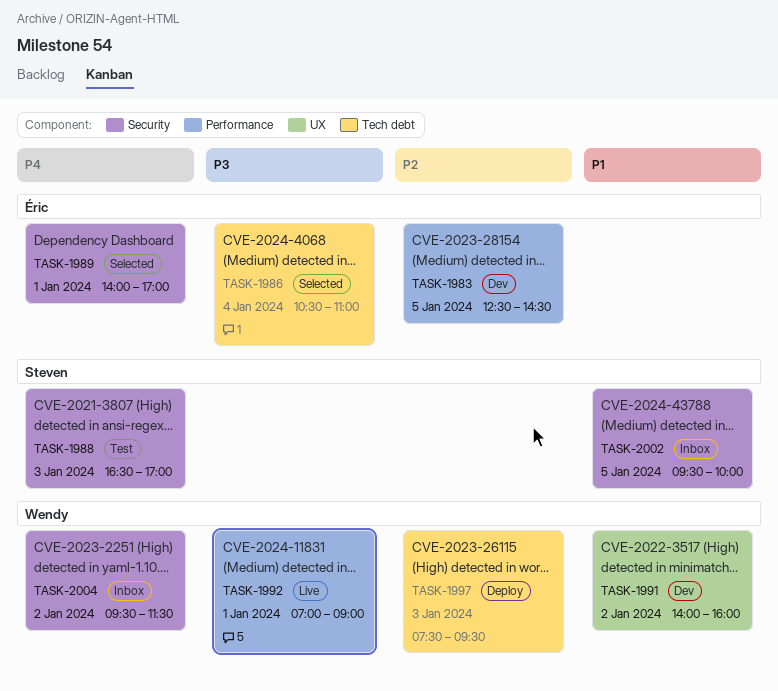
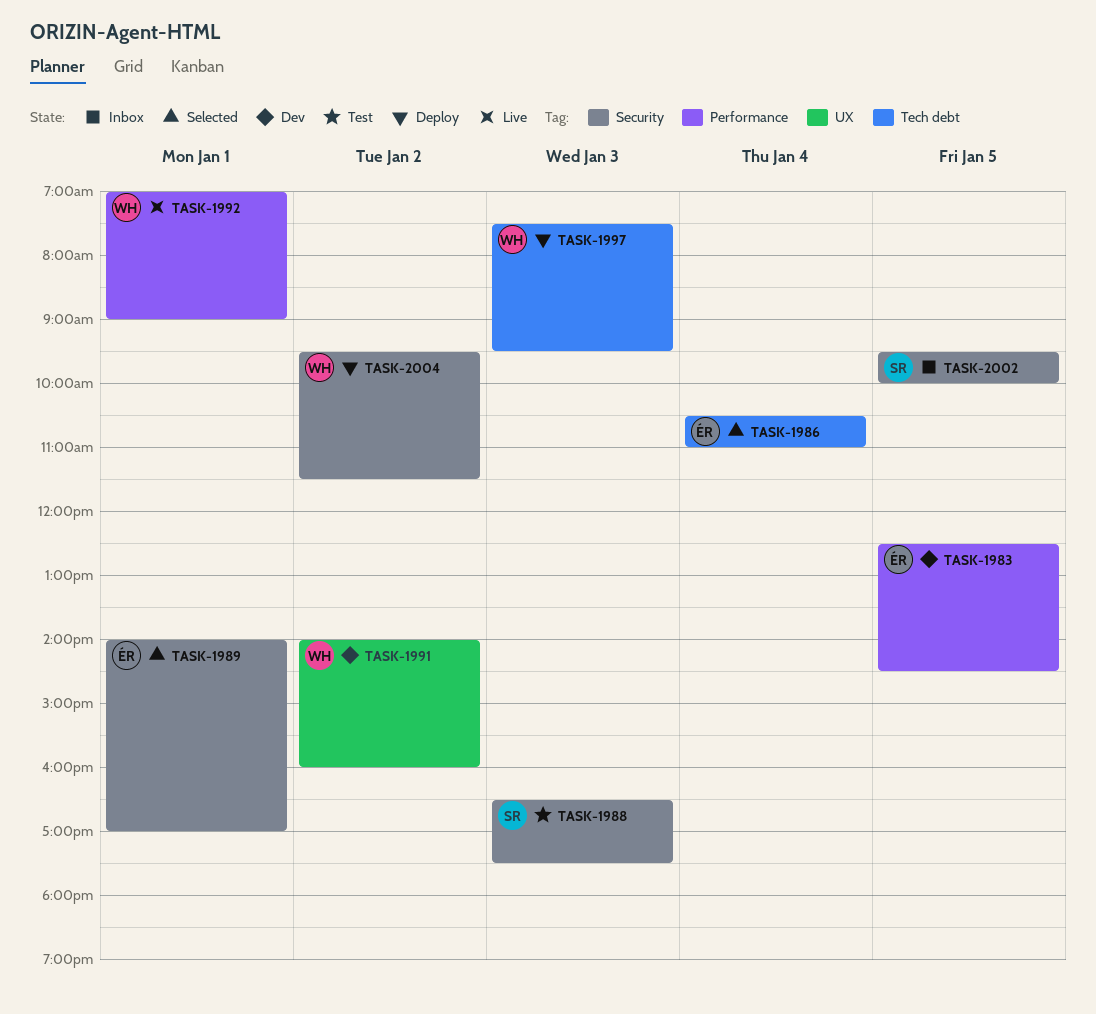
TASK-1988, ends: 17:00 -> 17:30
TASK-2004, status: Inbox -> Deploy

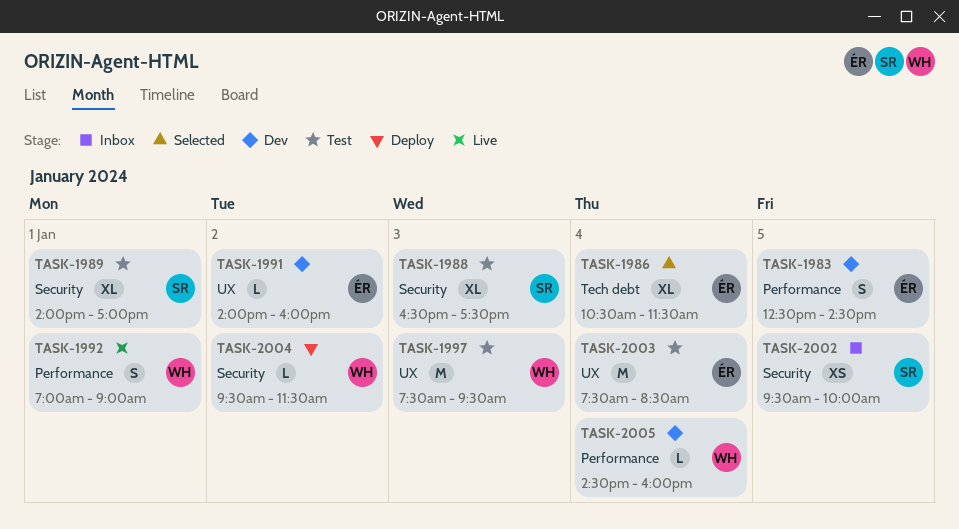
TASK-1986, ends: 11:00 -> 11:30
TASK-1989, status: Selected -> Test
TASK-1989, owner: ÉR -> SR
TASK-1991, owner: WH -> ÉR
TASK-1997, status: Deploy -> Test
TASK-1997, label: Tech debt -> UX
TASK-2003: none -> present
TASK-2005: none -> present

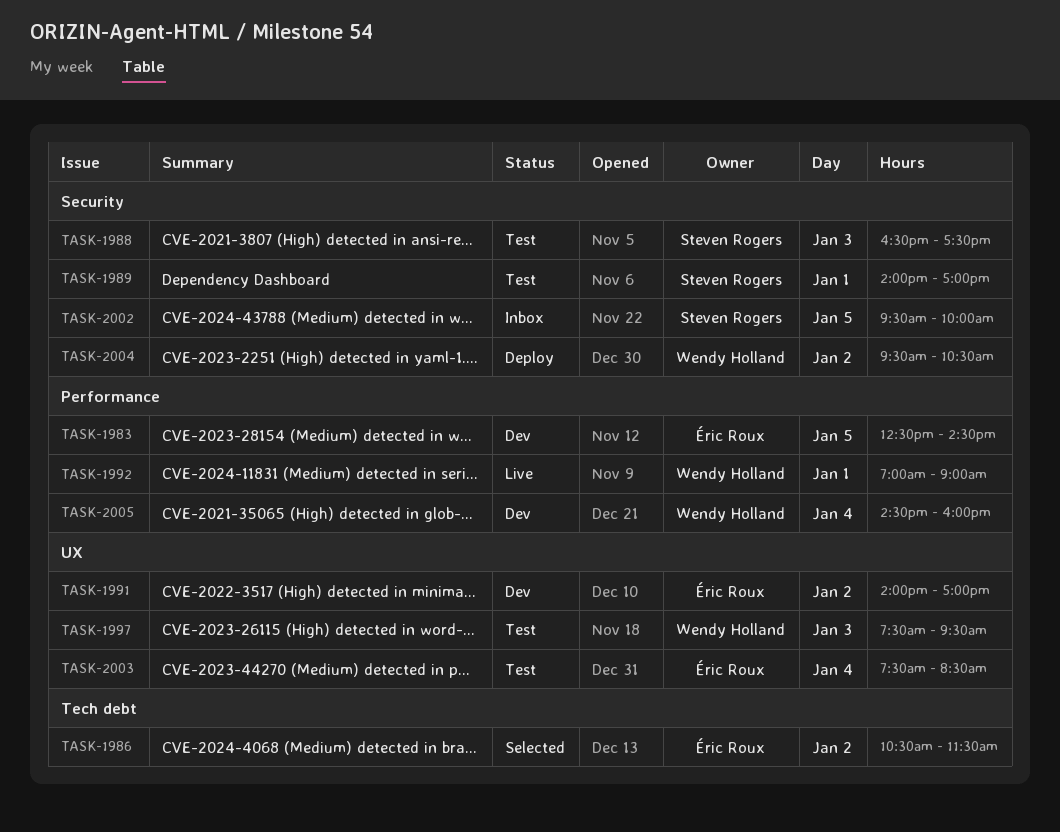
TASK-1986, day: Jan 4 -> Jan 2
TASK-1991, ends: 16:00 -> 17:00
TASK-2004, ends: 11:30 -> 10:30

